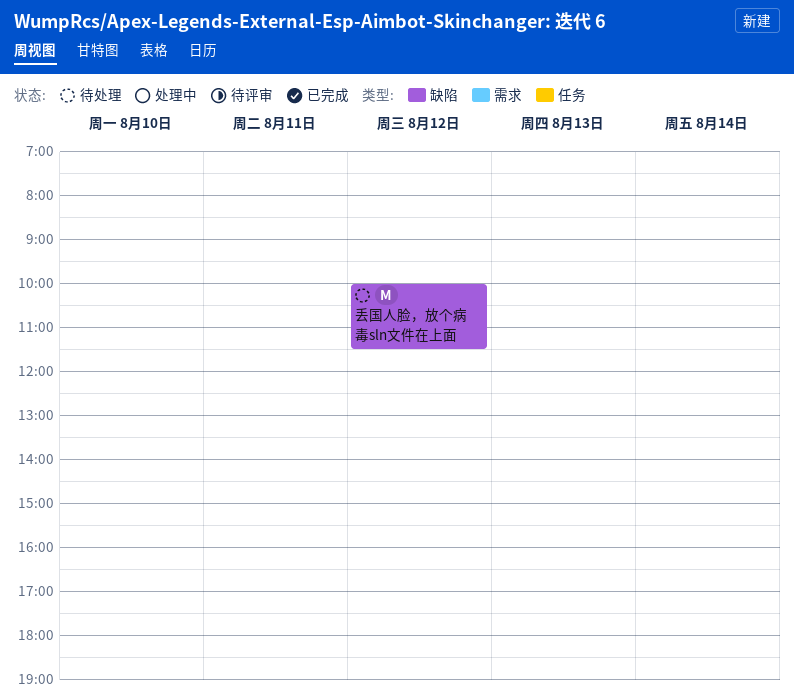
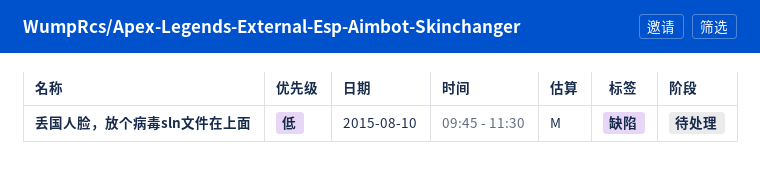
丢国人脸，放个病毒sln文件在上面, day: Aug 12 -> Aug 10
丢国人脸，放个病毒sln文件在上面, begins: 10:00 -> 09:45

